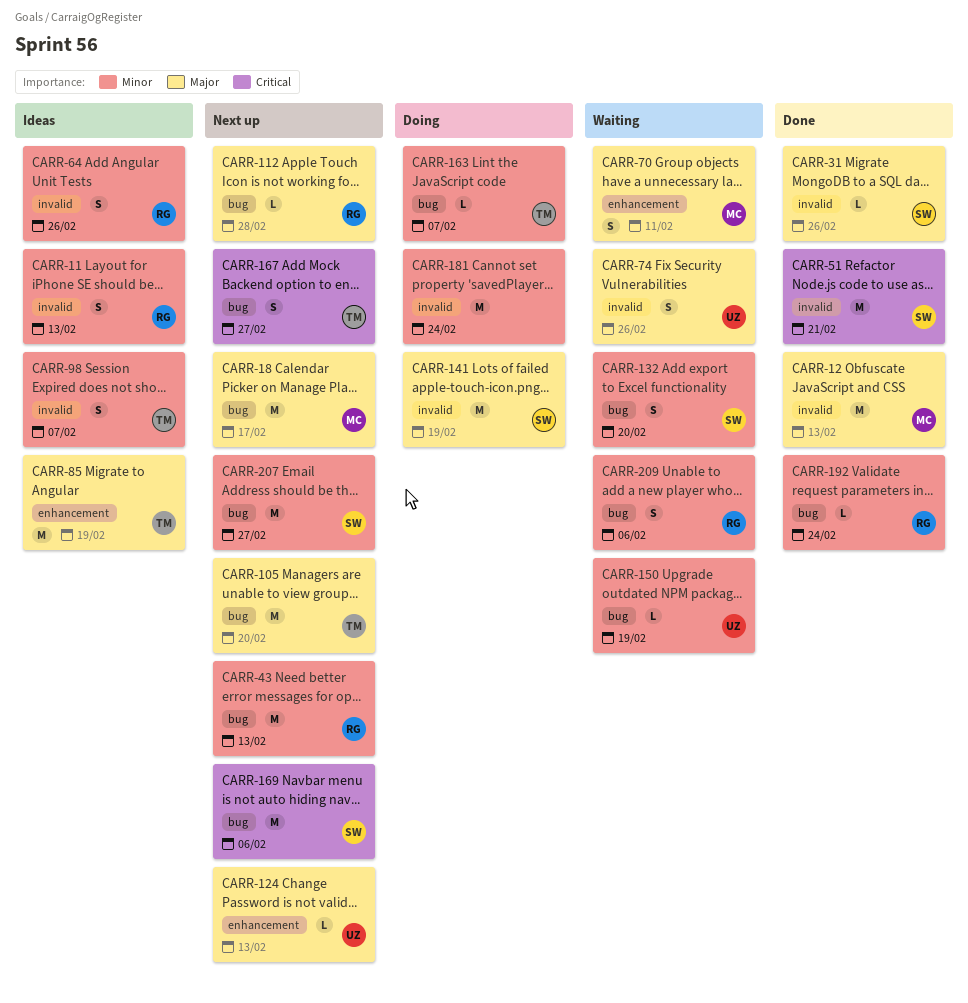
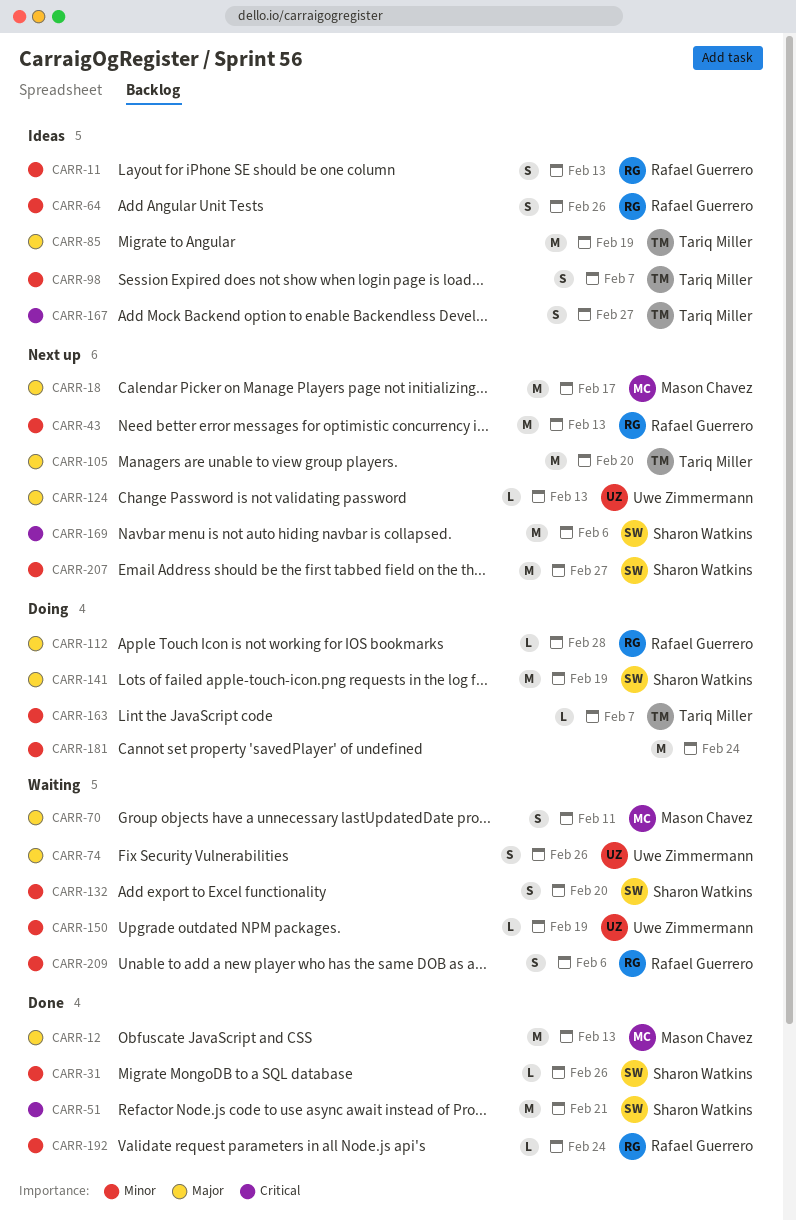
CARR-31, priority: Major -> Minor
CARR-112, status: Next up -> Doing
CARR-167, status: Next up -> Ideas

